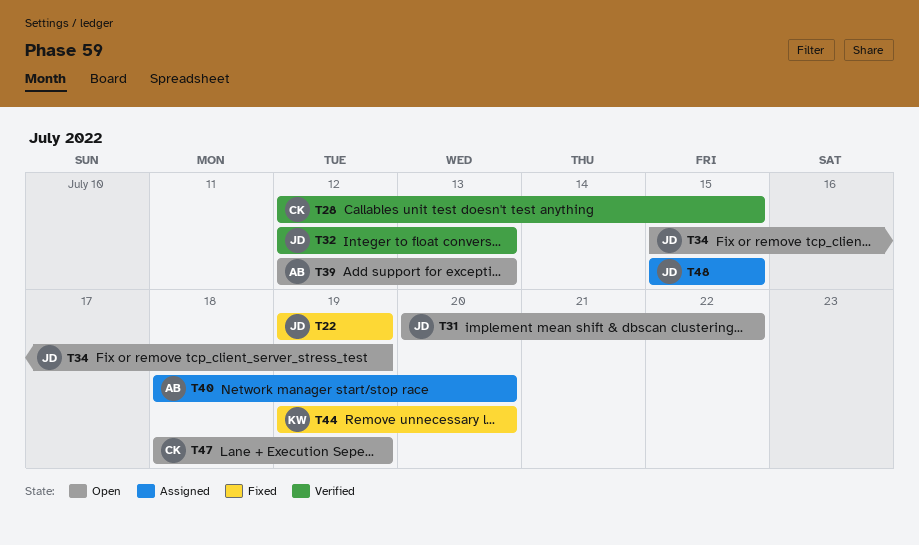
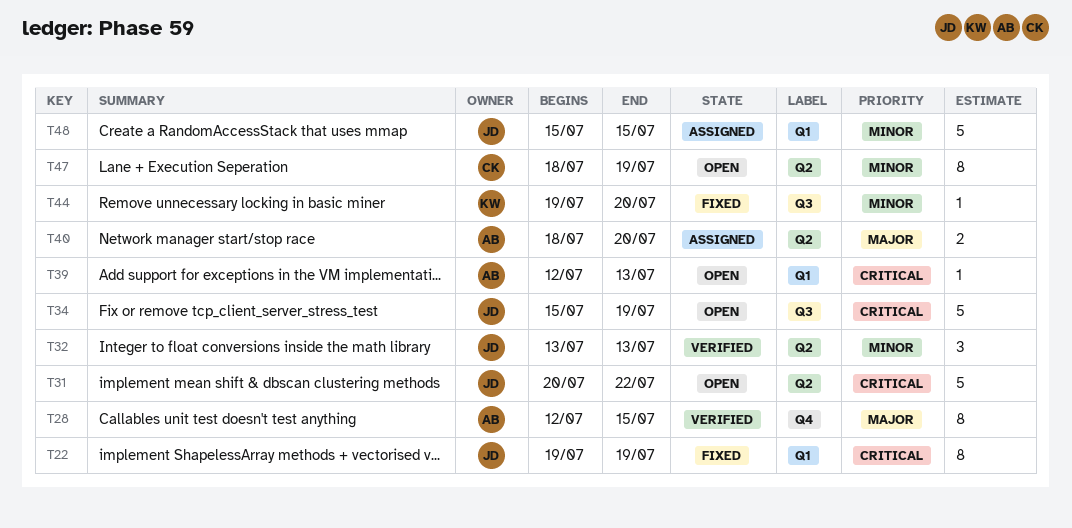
T28, owner: CK -> AB
T32, start: Jul 12 -> Jul 13

